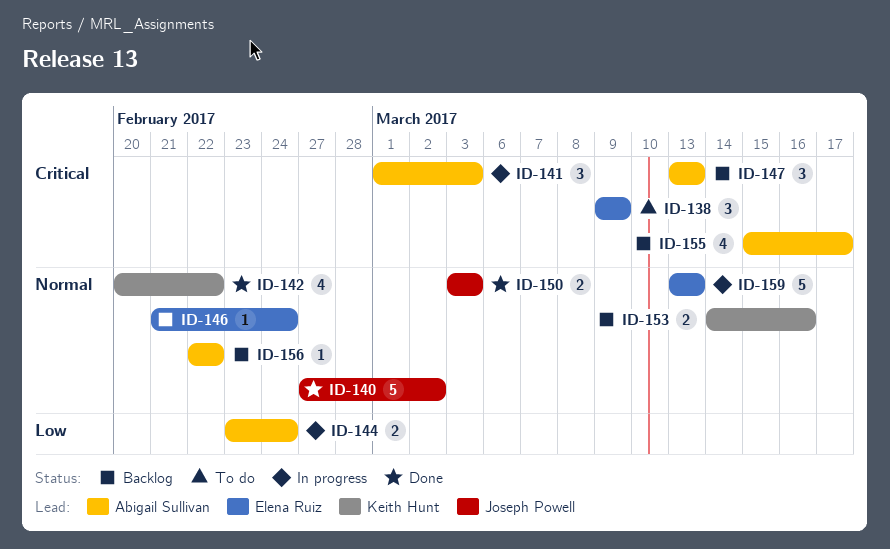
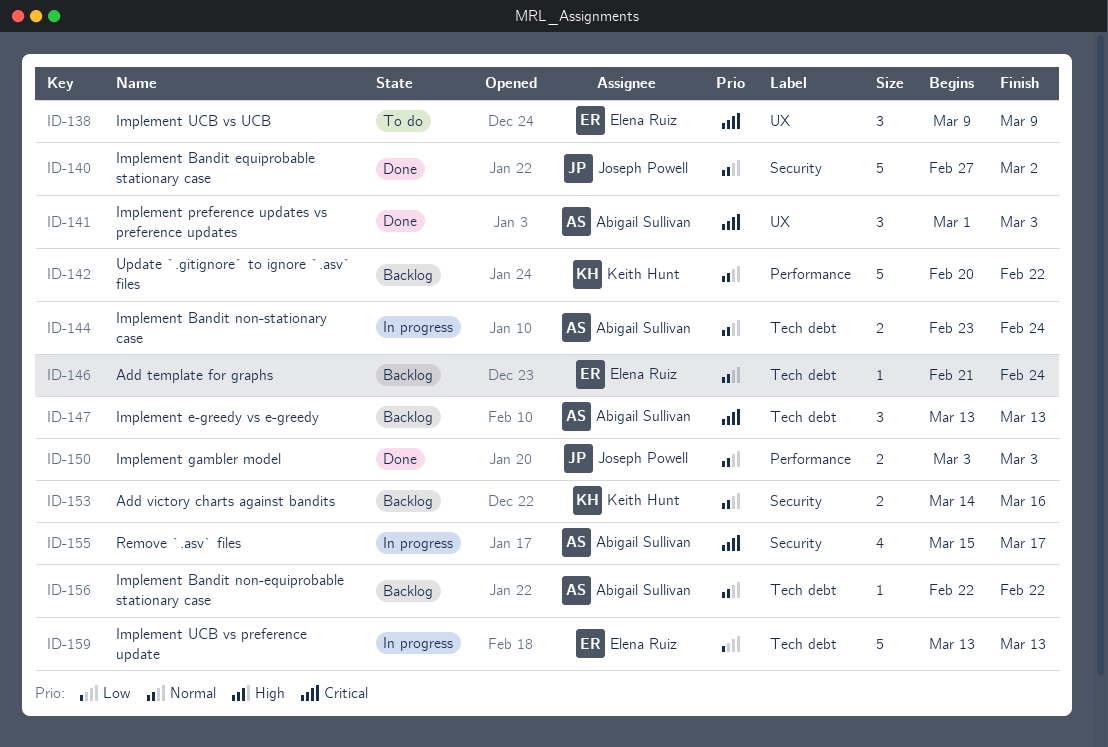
ID-141, status: In progress -> Done
ID-142, status: Done -> Backlog
ID-142, estimate: 4 -> 5
ID-144, priority: Low -> Normal
ID-155, status: Backlog -> In progress
ID-159, priority: Normal -> Low

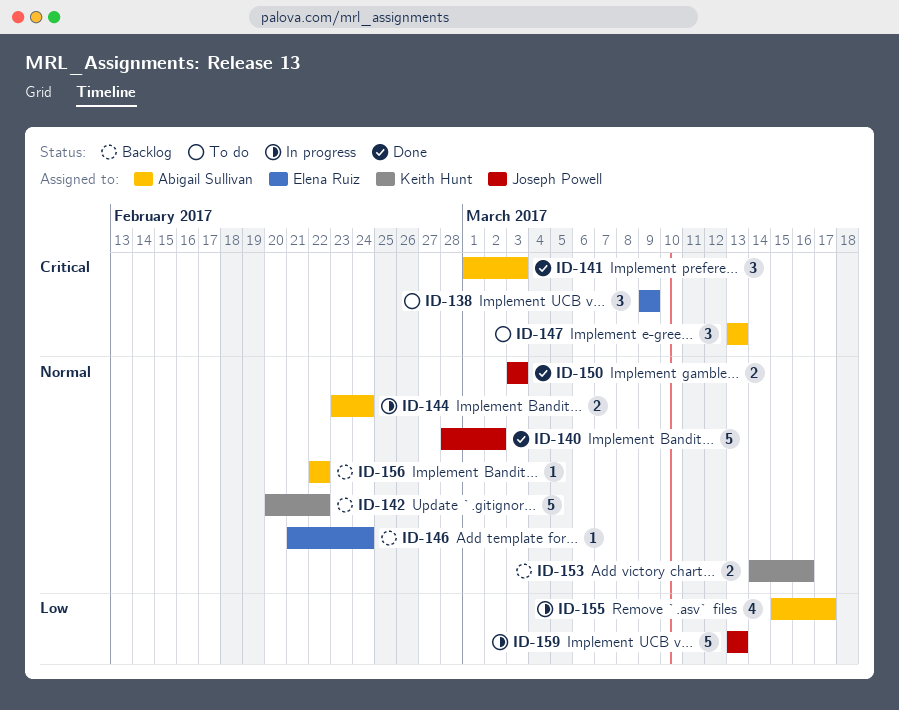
ID-140, start: Feb 27 -> Feb 28
ID-147, status: Backlog -> To do
ID-155, priority: Critical -> Low
ID-159, owner: Elena Ruiz -> Joseph Powell

